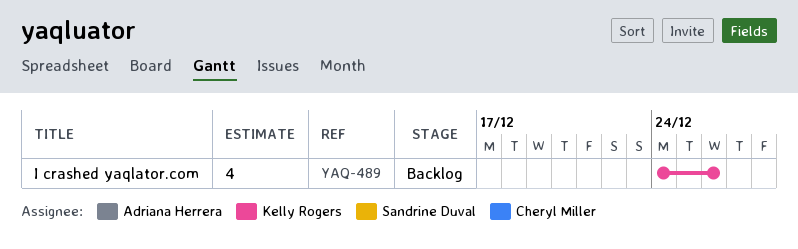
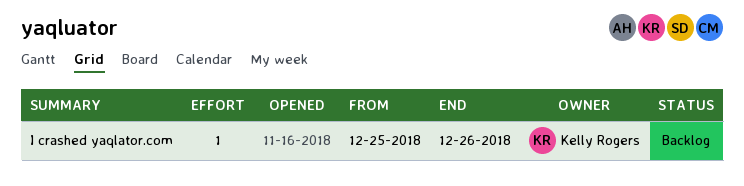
I crashed yaqlator.com, estimate: 4 -> 1
I crashed yaqlator.com, start: Dec 24 -> Dec 25

